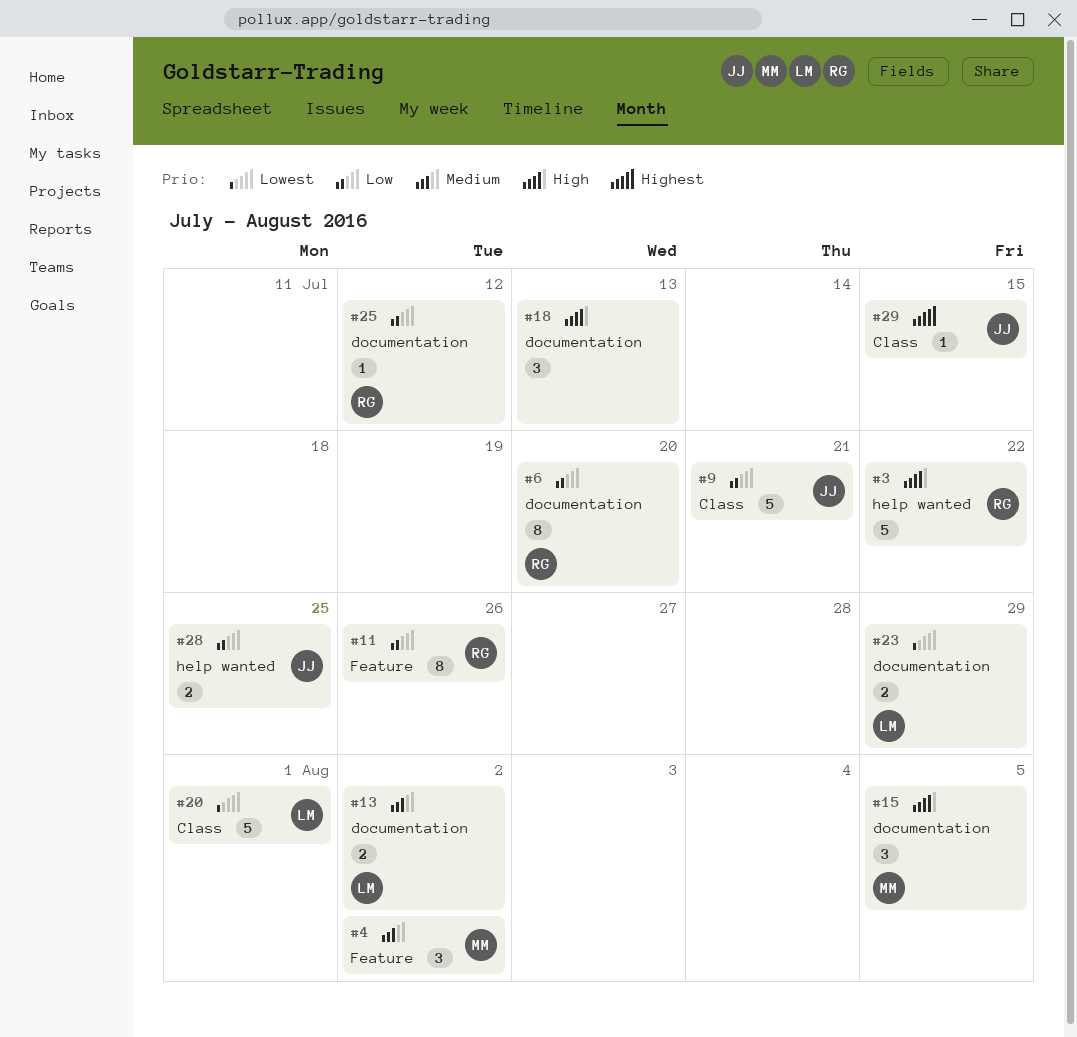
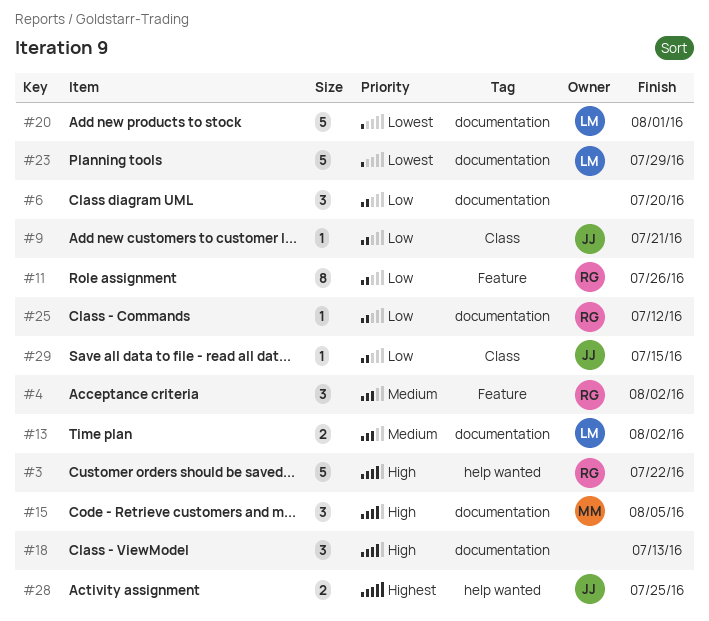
#4, owner: MM -> RG
#6, owner: RG -> none
#6, estimate: 8 -> 3
#9, estimate: 5 -> 1
#20, label: Class -> documentation
#23, estimate: 2 -> 5
#28, priority: Low -> Highest
#29, priority: Highest -> Low

